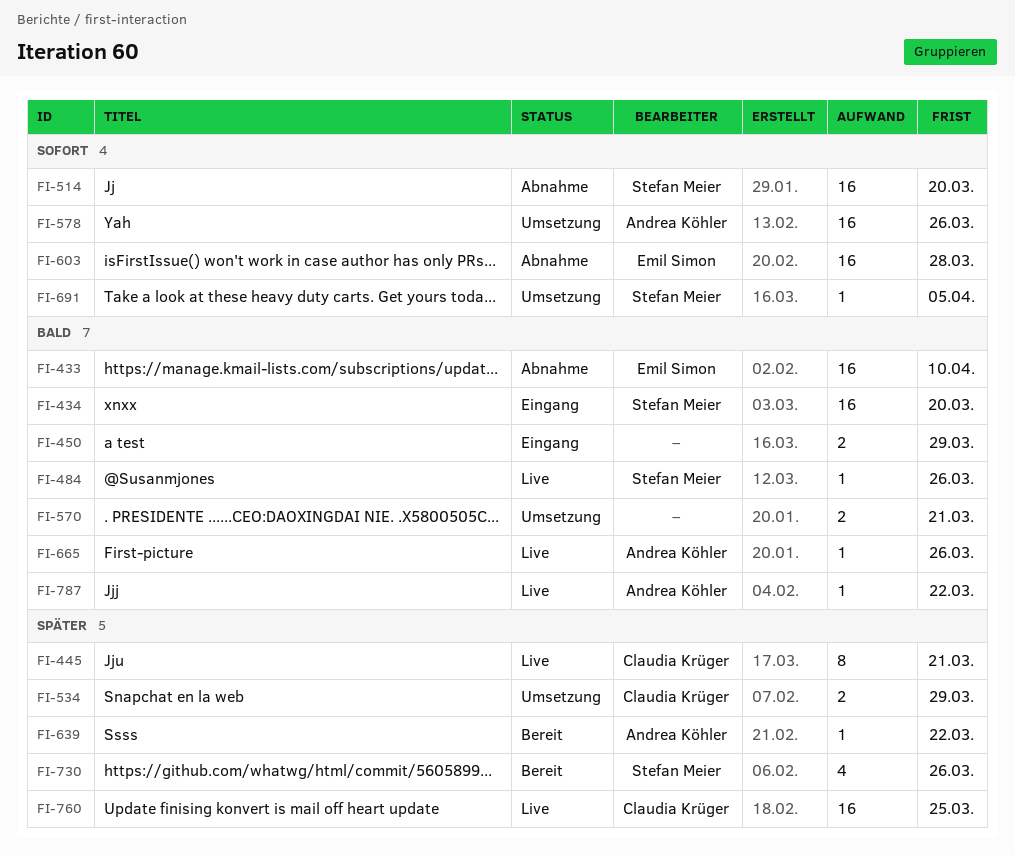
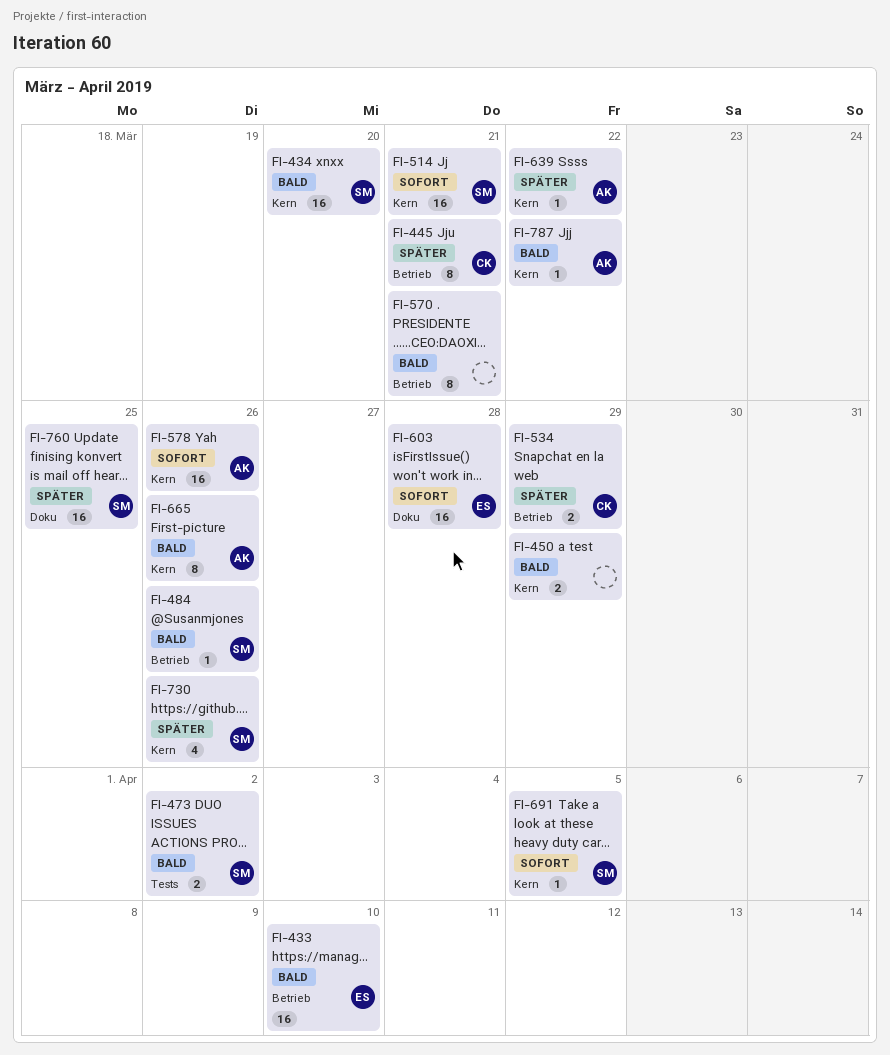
FI-473: none -> present
FI-514, due: Mar 20 -> Mar 21
FI-570, estimate: 2 -> 8
FI-665, estimate: 1 -> 8
FI-760, owner: Claudia Krüger -> Stefan Meier

